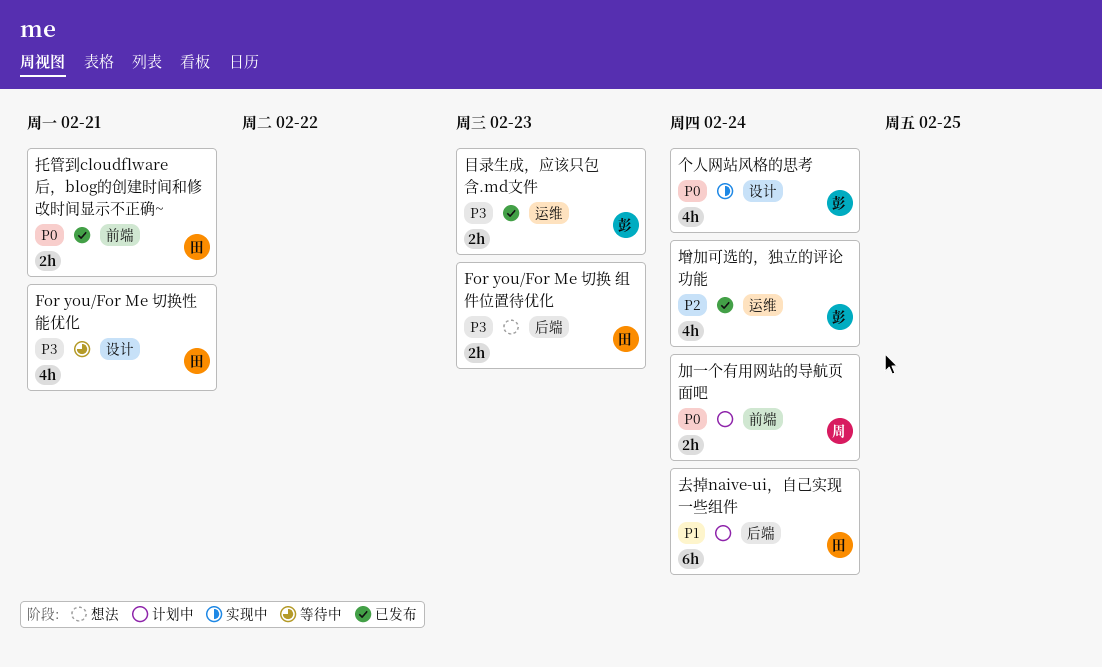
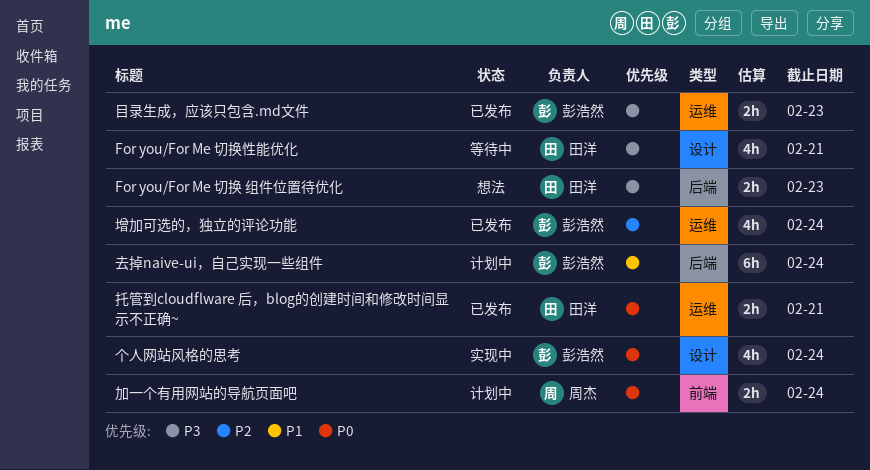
去掉naive-ui，自己实现一些组件, owner: 田洋 -> 彭浩然
托管到cloudflware 后，blog的创建时间和修改时间显示不正确~, label: 前端 -> 运维

